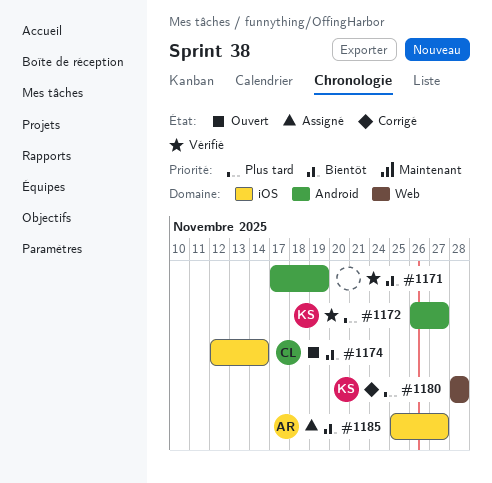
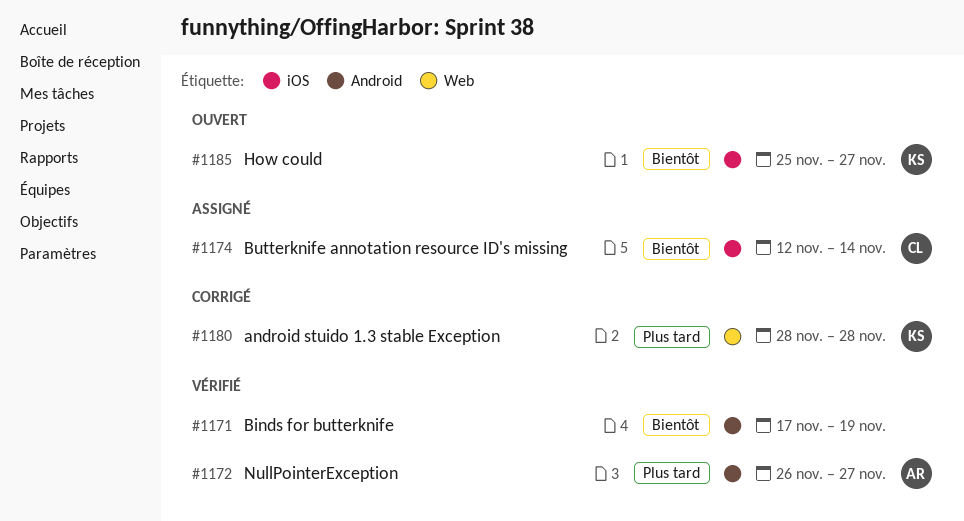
#1172, owner: KS -> AR
#1174, status: Ouvert -> Assigné
#1185, status: Assigné -> Ouvert
#1185, owner: AR -> KS

